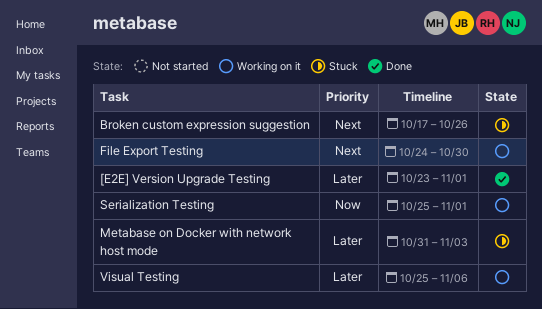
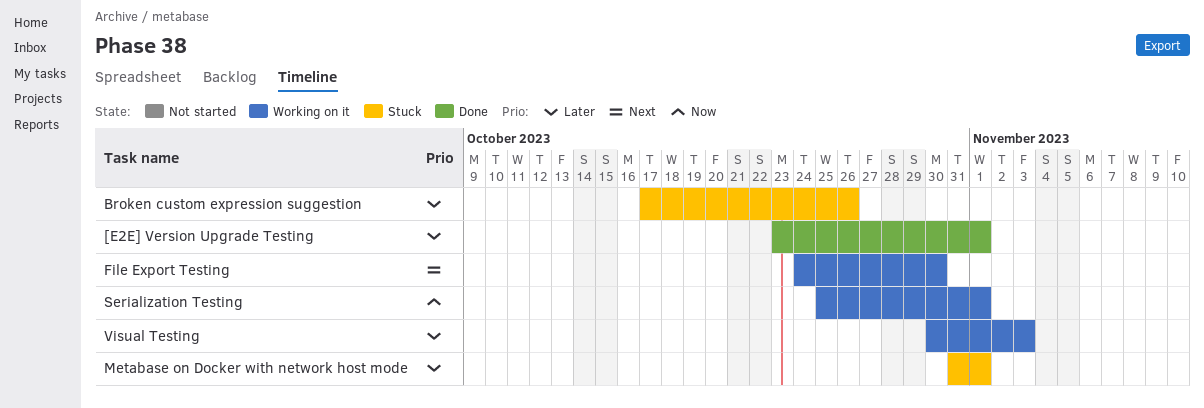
Broken custom expression suggestion, priority: Next -> Later
Metabase on Docker with network host mode, due: Nov 3 -> Nov 1
Visual Testing, start: Oct 25 -> Oct 30
Visual Testing, due: Nov 6 -> Nov 3

